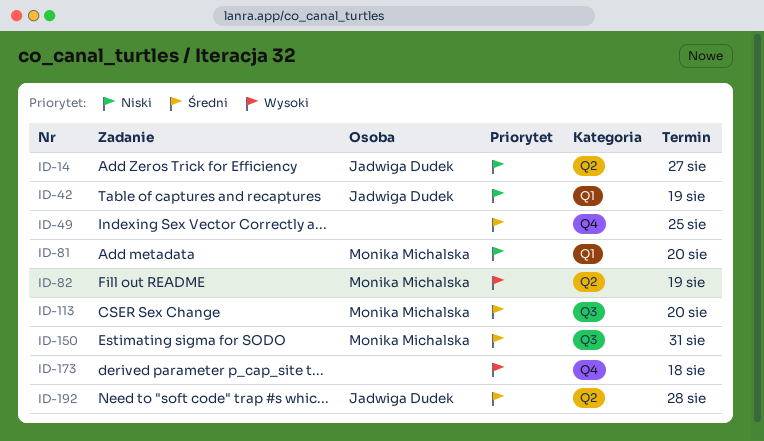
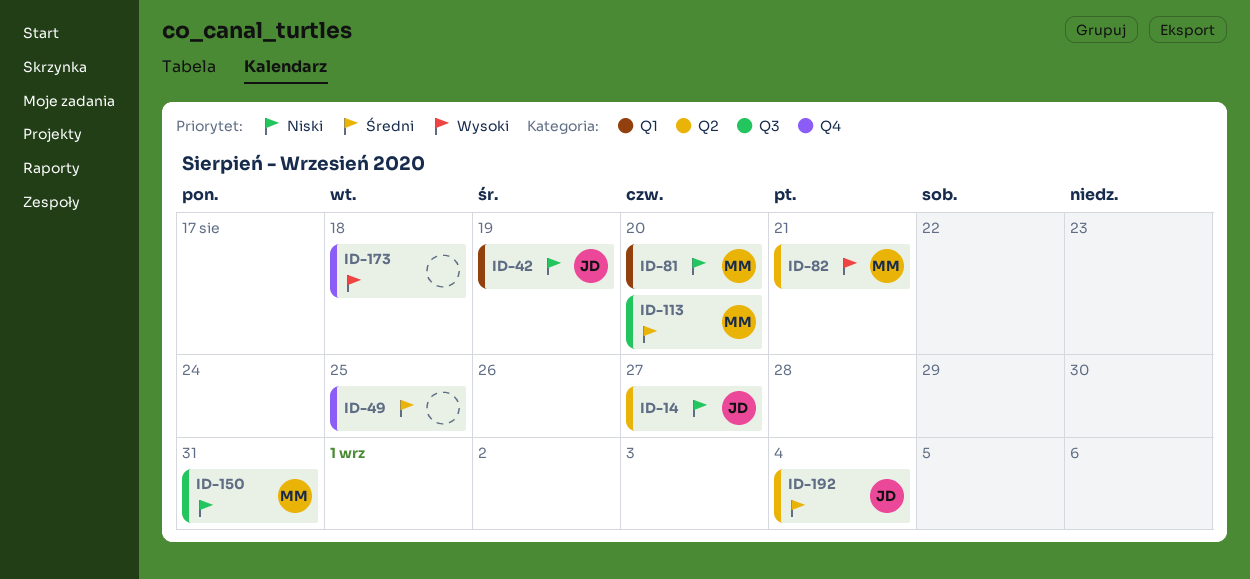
ID-82, due: Aug 19 -> Aug 21
ID-150, priority: Średni -> Niski
ID-192, due: Aug 28 -> Sep 4

